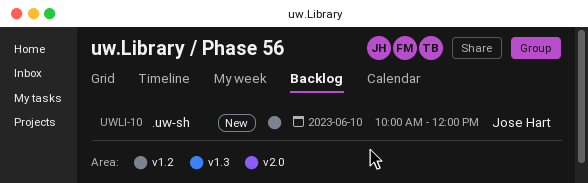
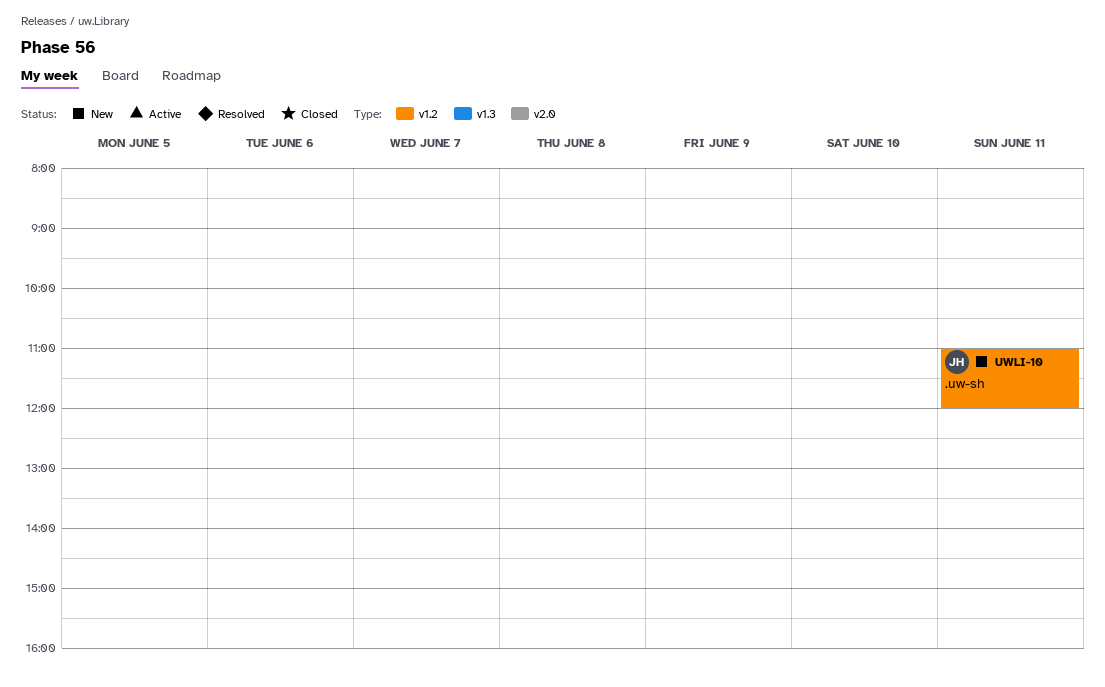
UWLI-10, day: Jun 10 -> Jun 11
UWLI-10, begins: 10:00 -> 11:00

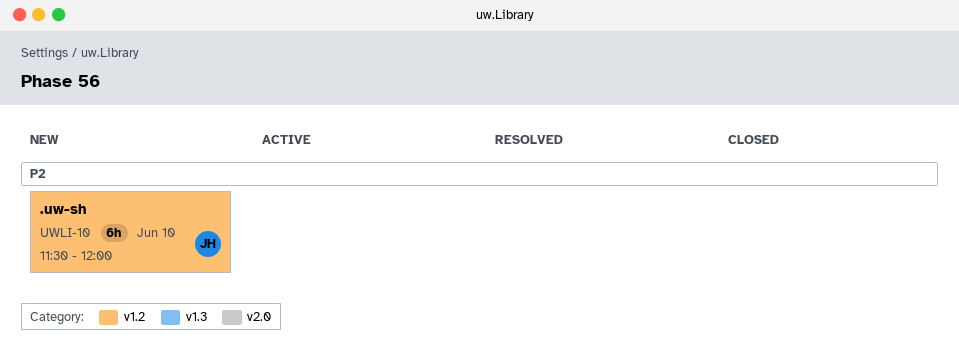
UWLI-10, day: Jun 11 -> Jun 10
UWLI-10, begins: 11:00 -> 11:30

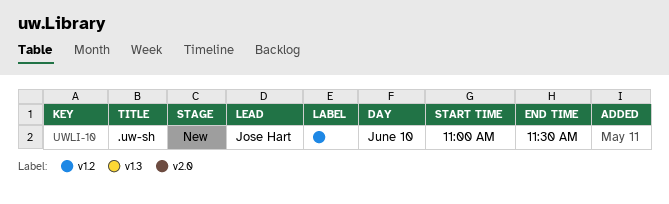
UWLI-10, begins: 11:30 -> 11:00
UWLI-10, ends: 12:00 -> 11:30

